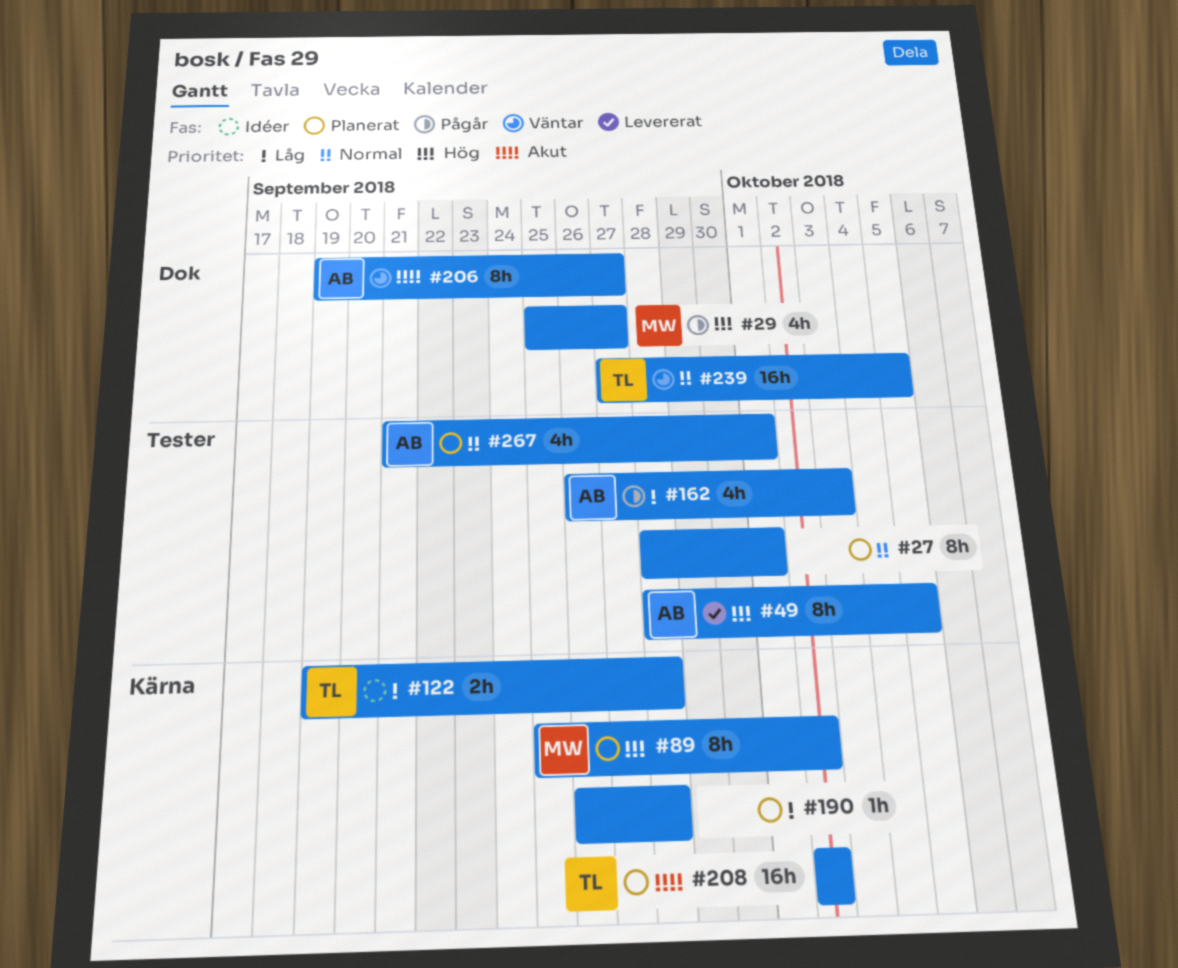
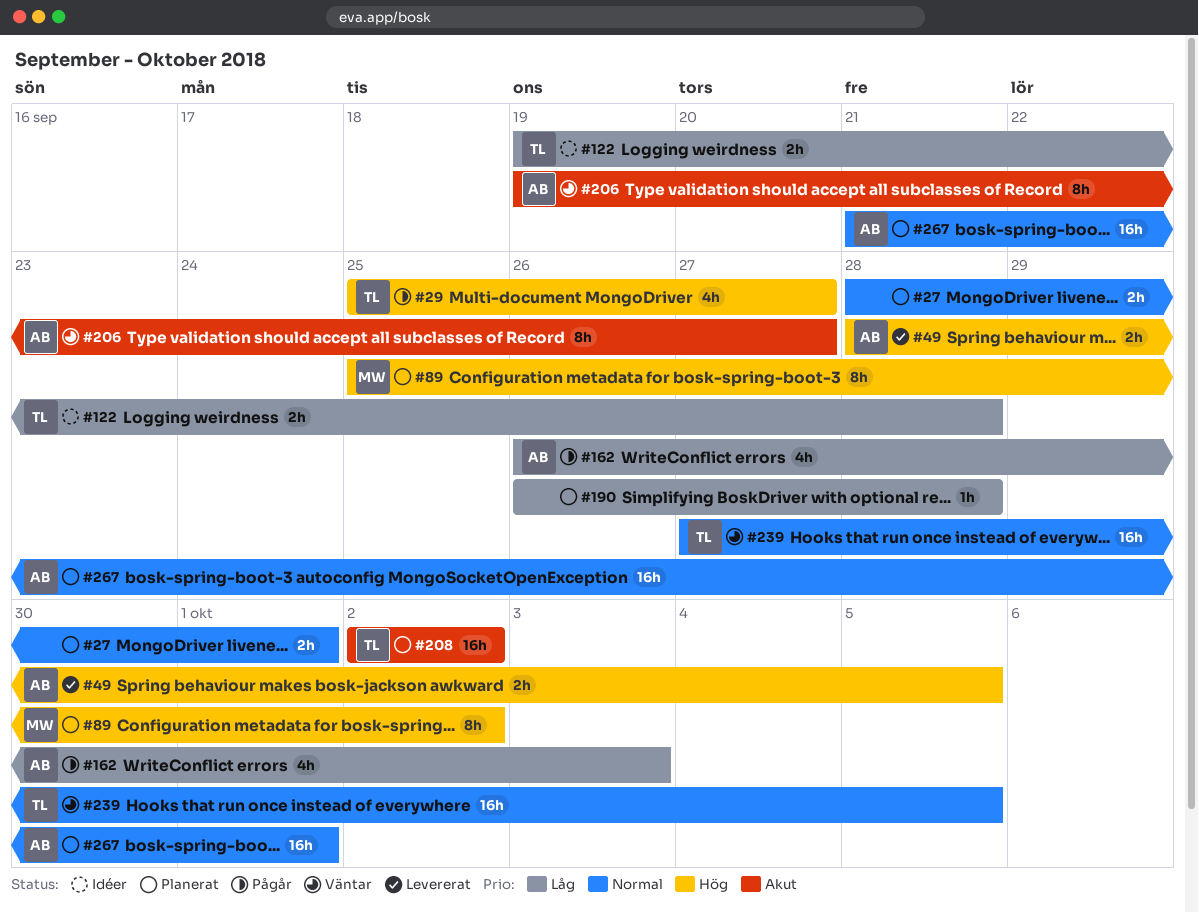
#27, estimate: 8h -> 2h
#29, owner: MW -> TL
#49, estimate: 8h -> 2h
#267, estimate: 4h -> 16h

